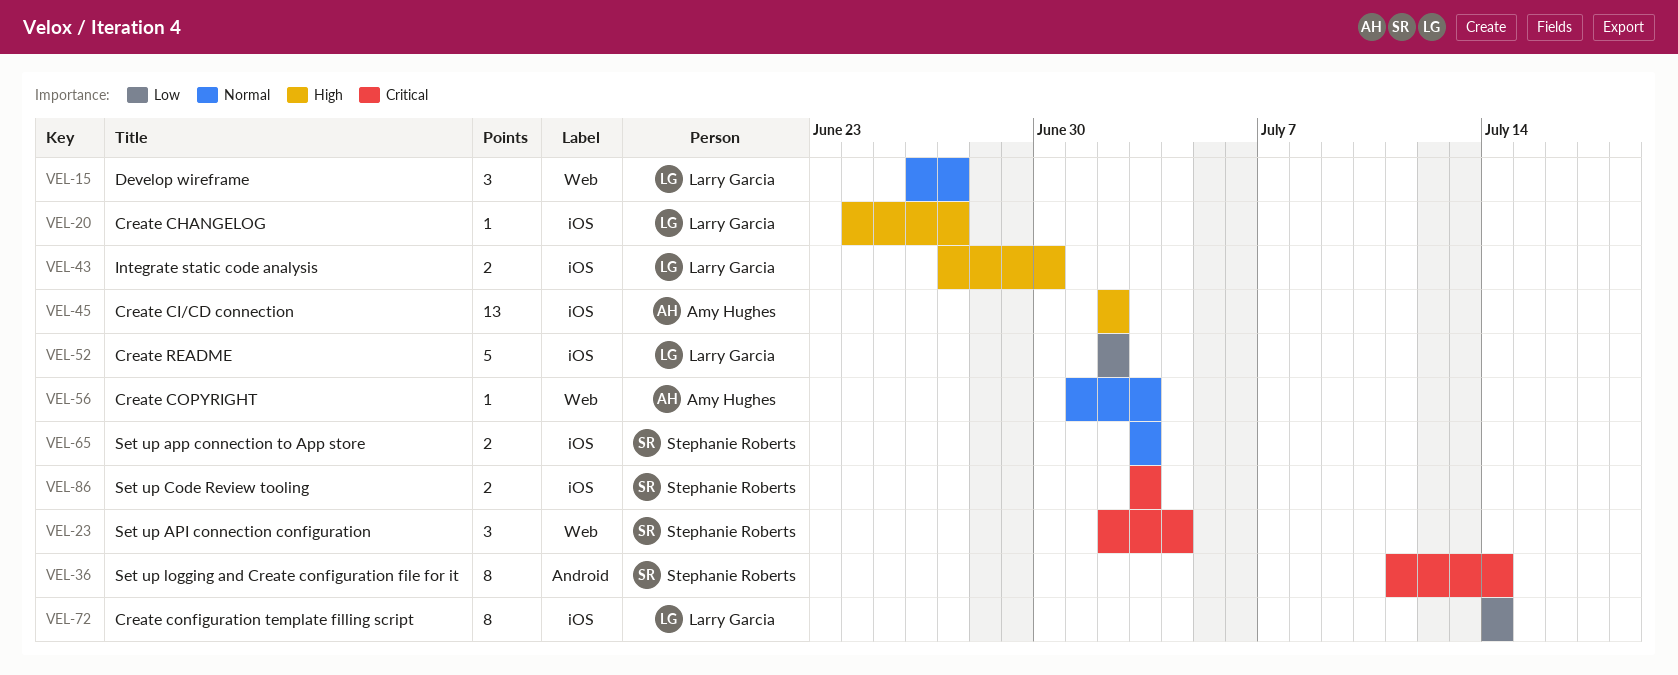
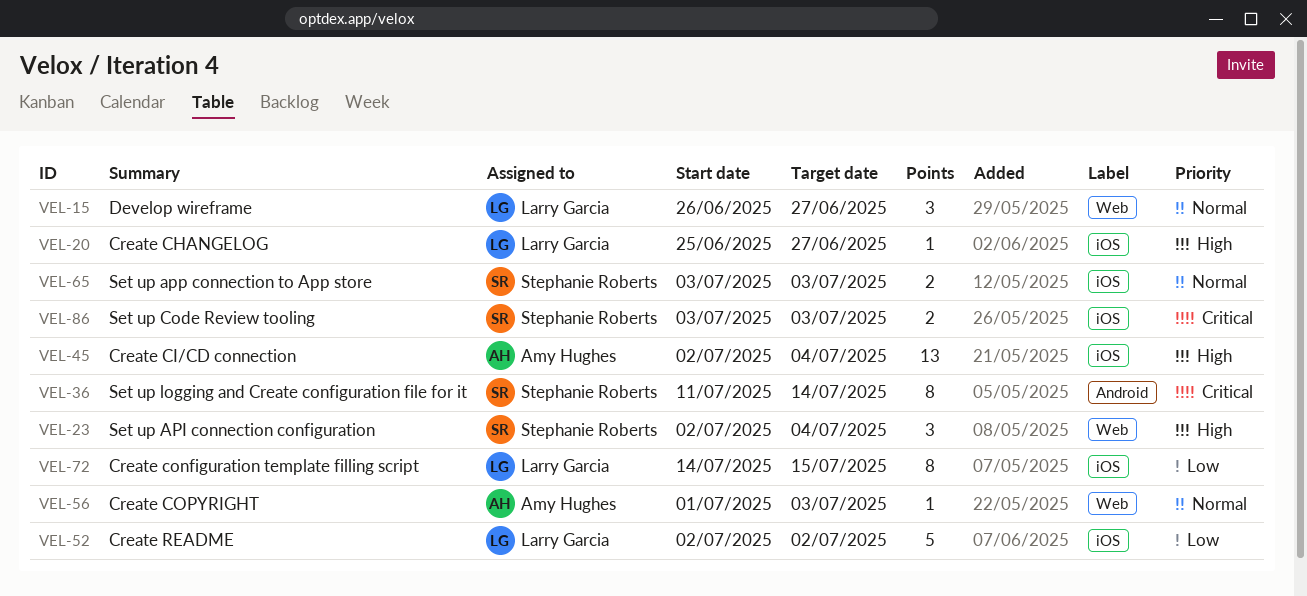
VEL-20, start: Jun 24 -> Jun 25
VEL-23, priority: Critical -> High
VEL-43: present -> none
VEL-45, due: Jul 2 -> Jul 4
VEL-72, due: Jul 14 -> Jul 15

